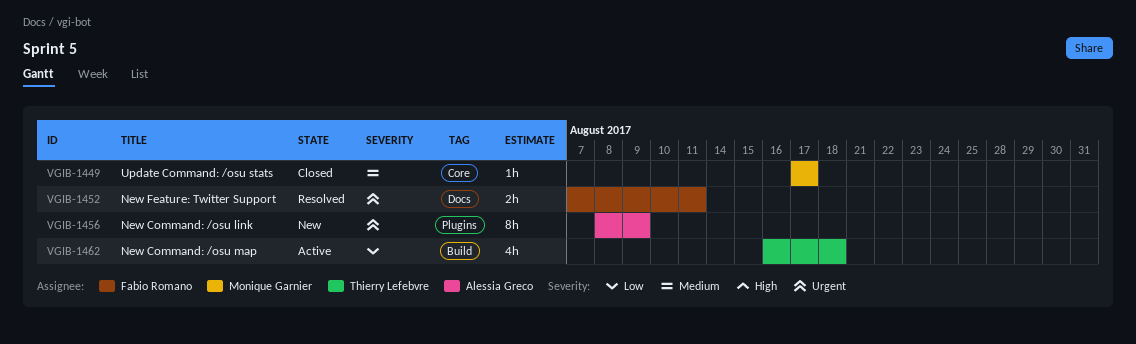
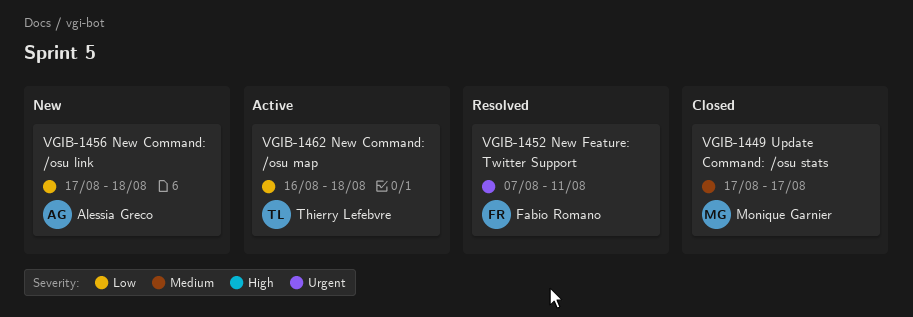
VGIB-1456, priority: Urgent -> Low
VGIB-1456, start: Aug 8 -> Aug 17
VGIB-1456, due: Aug 9 -> Aug 18

